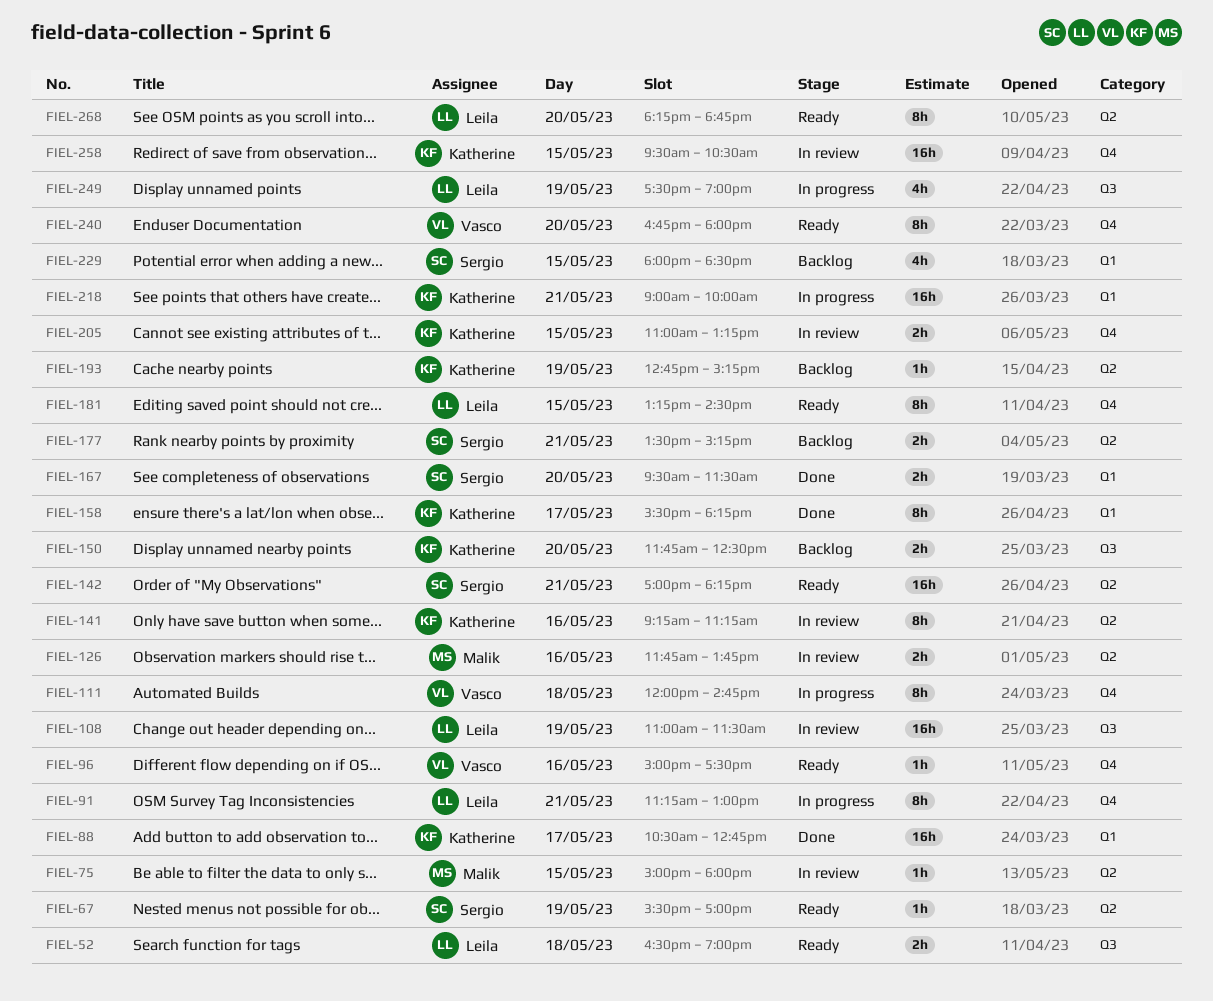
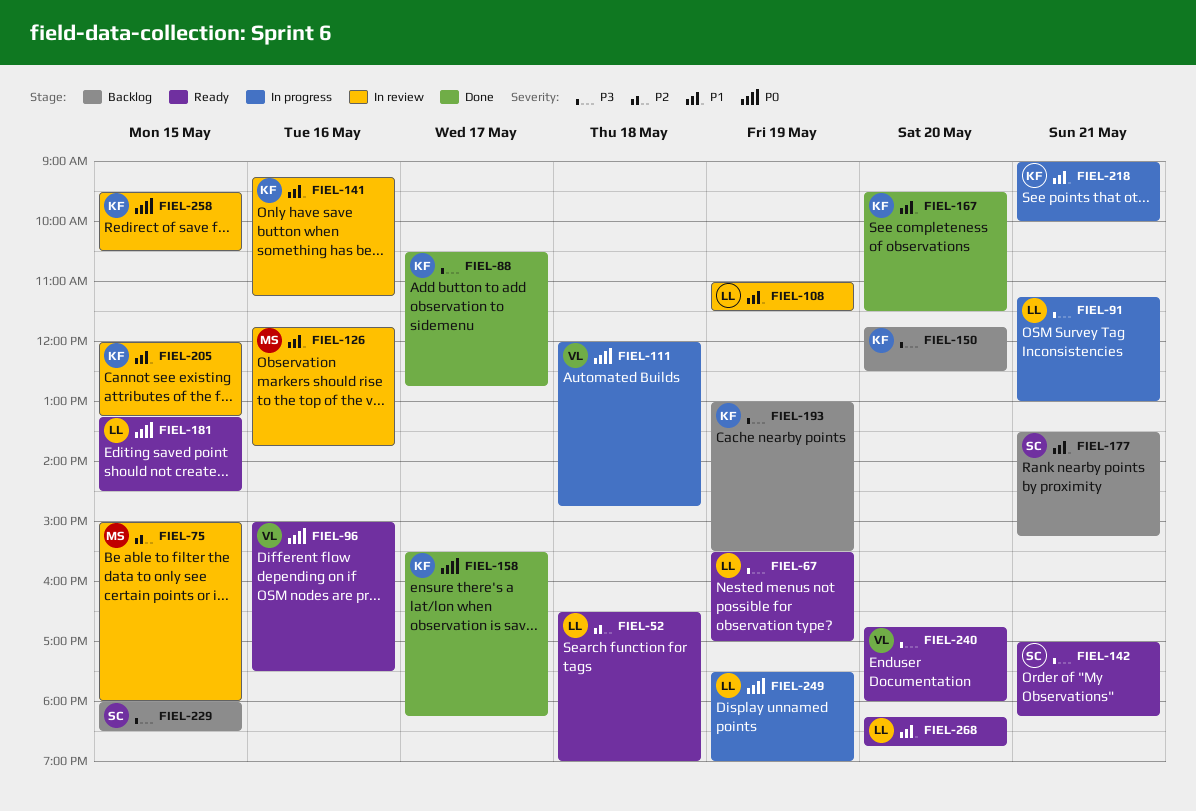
FIEL-67, owner: Sergio -> Leila
FIEL-167, owner: Sergio -> Katherine
FIEL-193, begins: 12:45 -> 13:00
FIEL-193, ends: 15:15 -> 15:30
FIEL-205, begins: 11:00 -> 12:00

